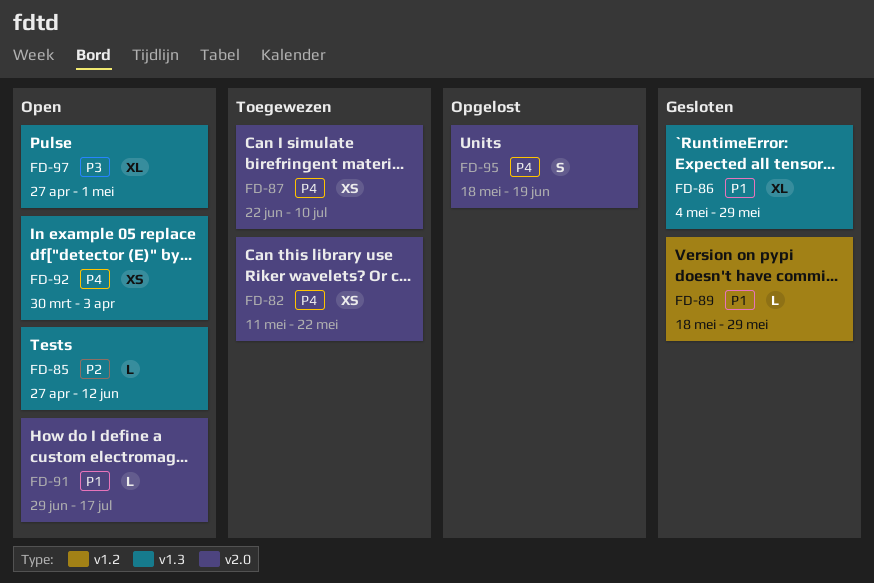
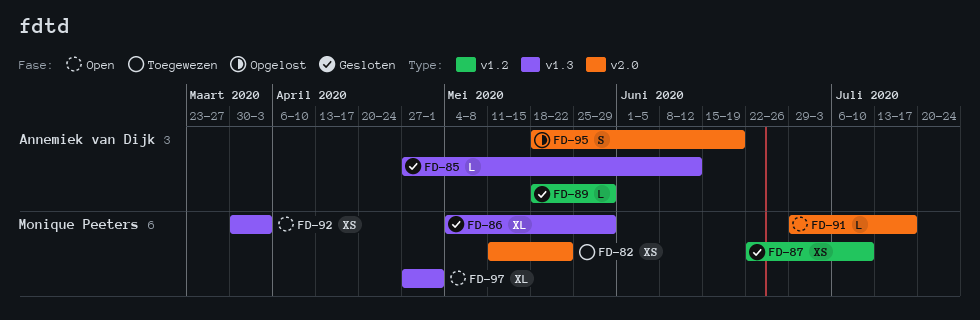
FD-85, status: Open -> Gesloten
FD-87, status: Toegewezen -> Gesloten
FD-87, label: v2.0 -> v1.2

